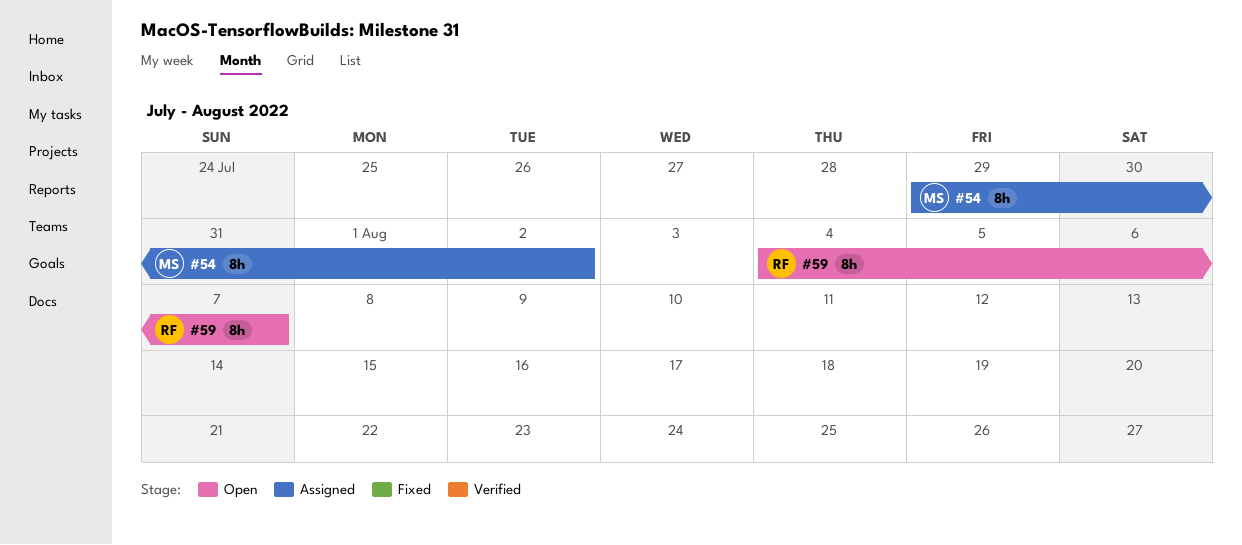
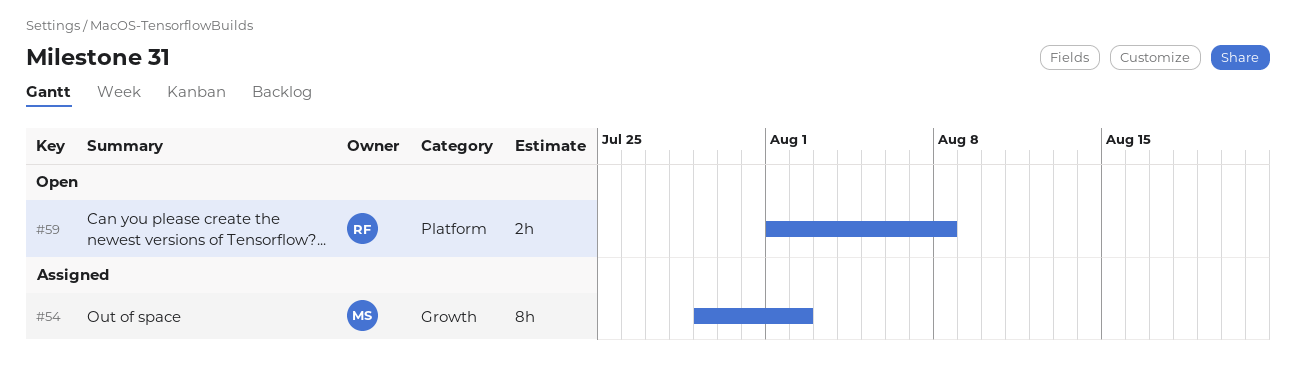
#59, estimate: 8h -> 2h
#59, start: Aug 4 -> Aug 1
#59, due: Aug 7 -> Aug 8

